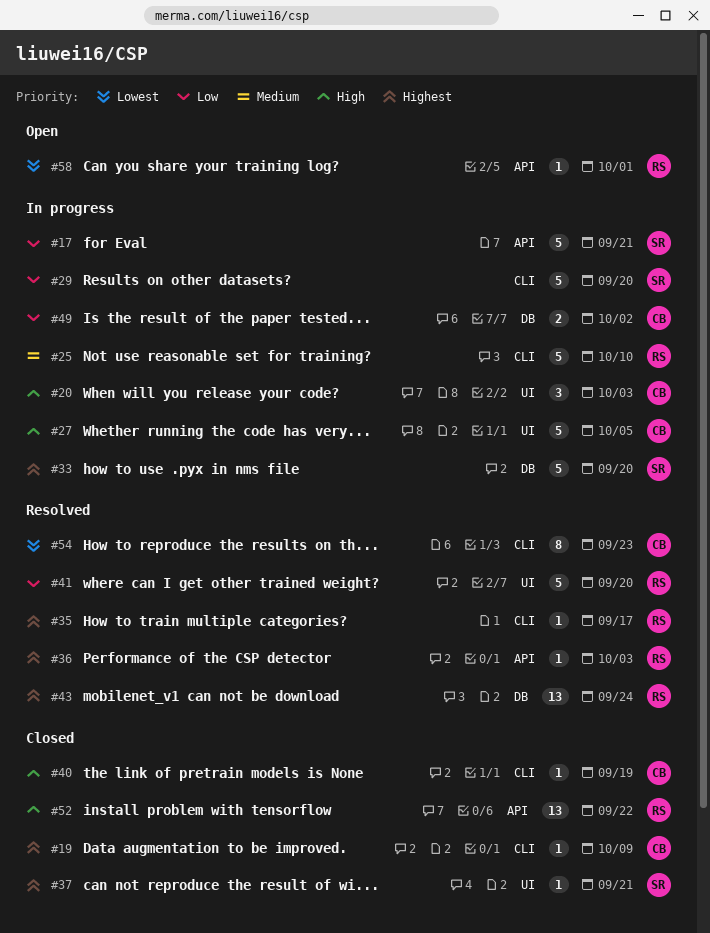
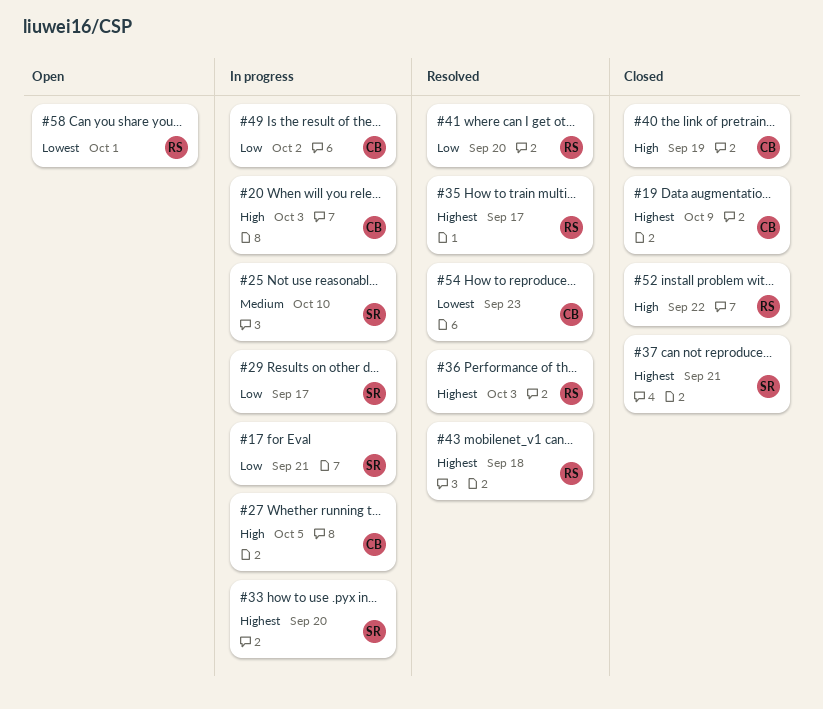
#25, owner: RS -> SR
#29, due: Sep 20 -> Sep 17
#43, due: Sep 24 -> Sep 18

